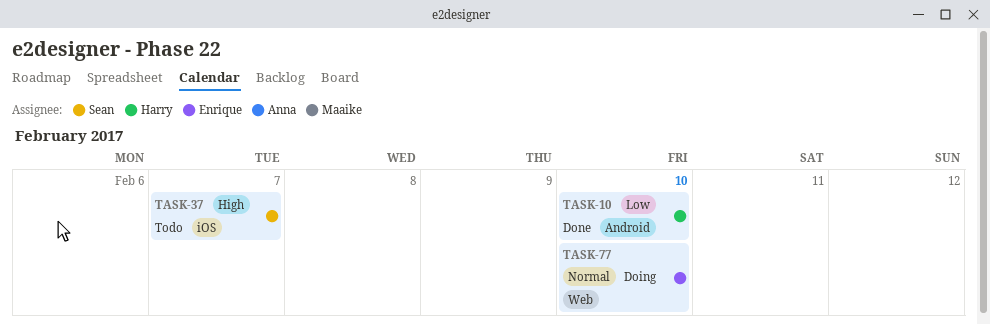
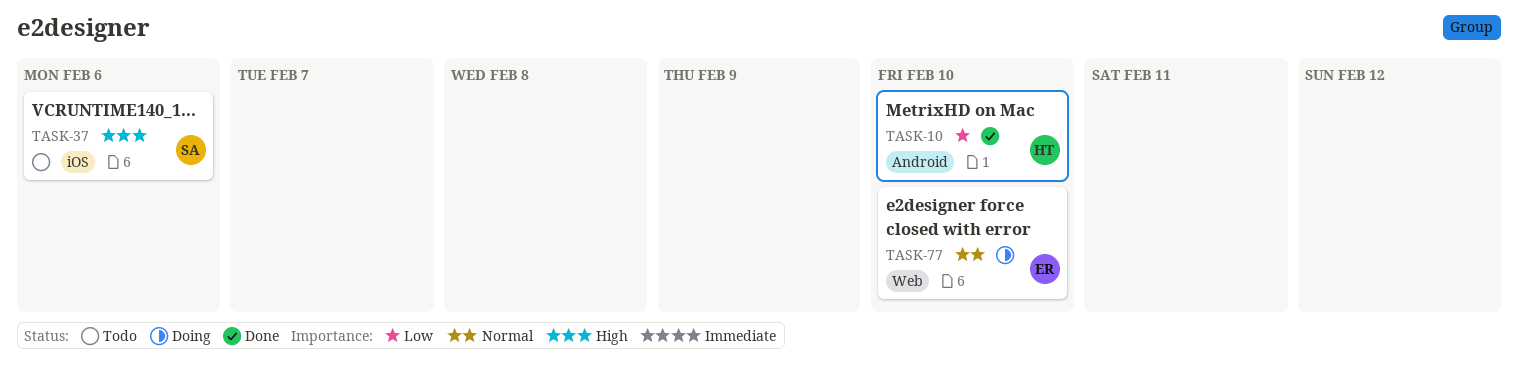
TASK-37, due: Feb 7 -> Feb 6

